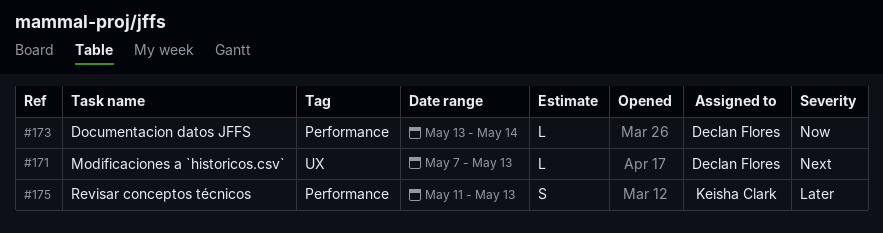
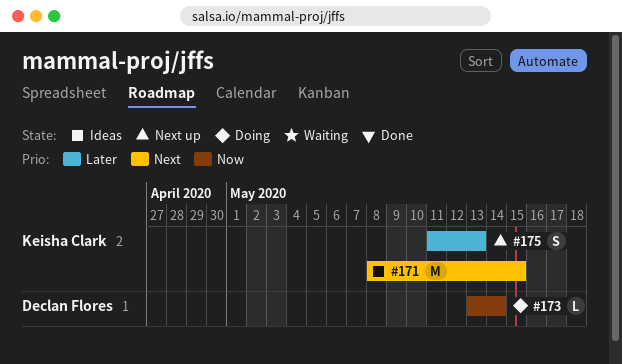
#171, owner: Declan Flores -> Keisha Clark
#171, estimate: L -> M
#171, start: May 7 -> May 8
#171, due: May 13 -> May 15

